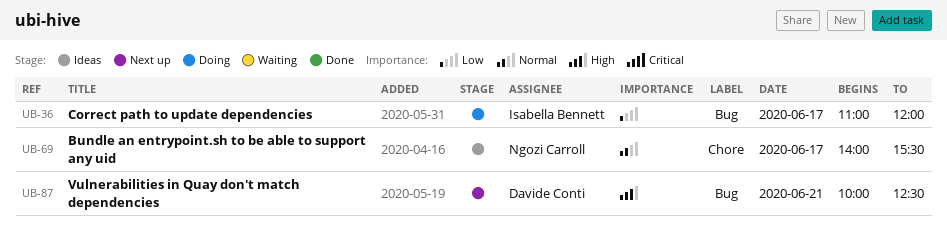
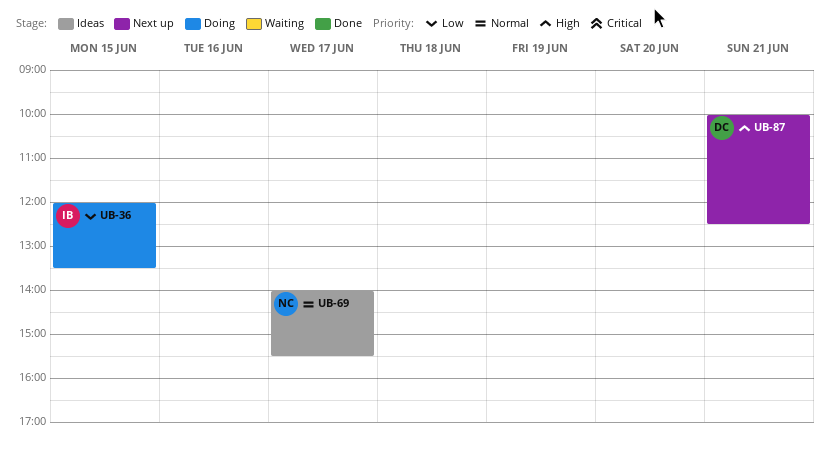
UB-36, day: Jun 17 -> Jun 15
UB-36, begins: 11:00 -> 12:00
UB-36, ends: 12:00 -> 13:30

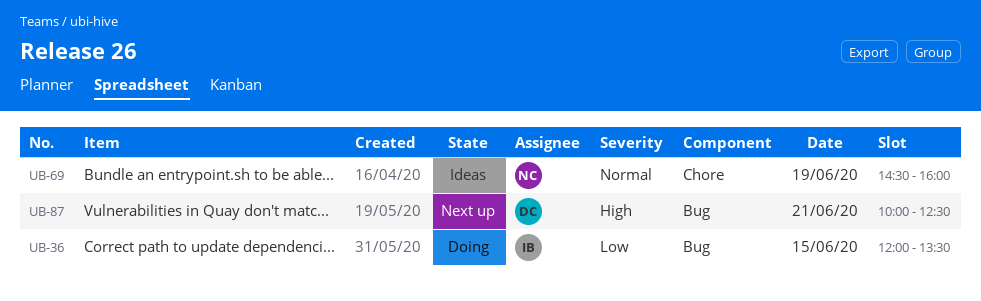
UB-69, day: Jun 17 -> Jun 19
UB-69, begins: 14:00 -> 14:30
UB-69, ends: 15:30 -> 16:00

